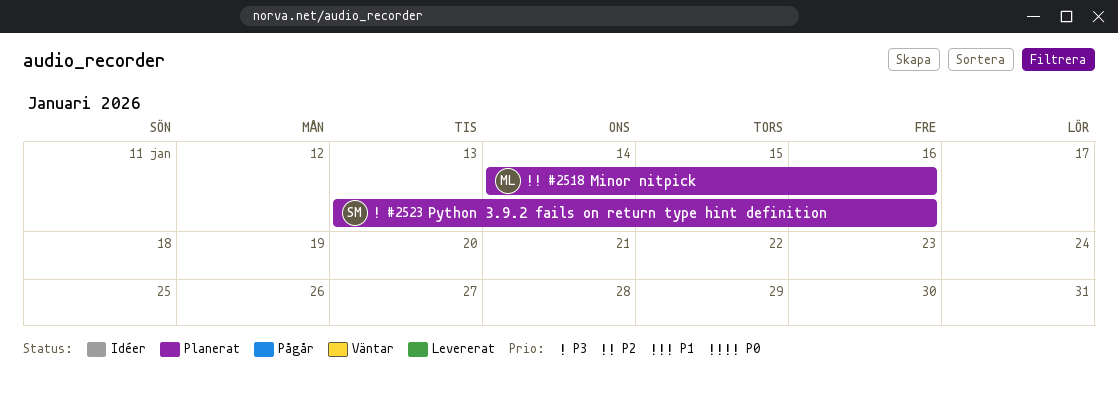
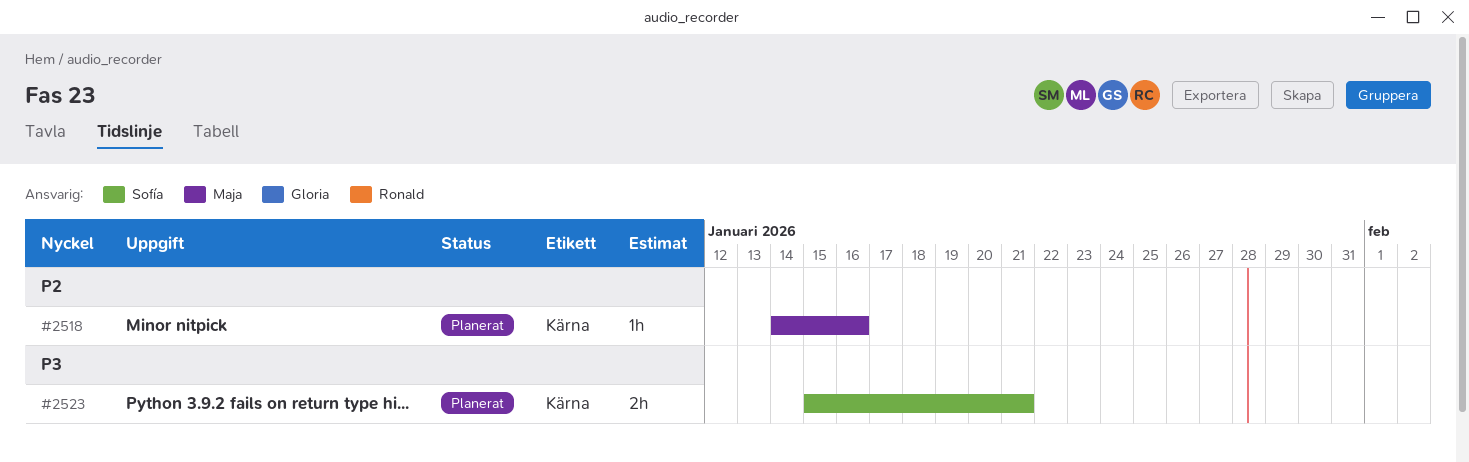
#2523, start: Jan 13 -> Jan 15
#2523, due: Jan 16 -> Jan 21

